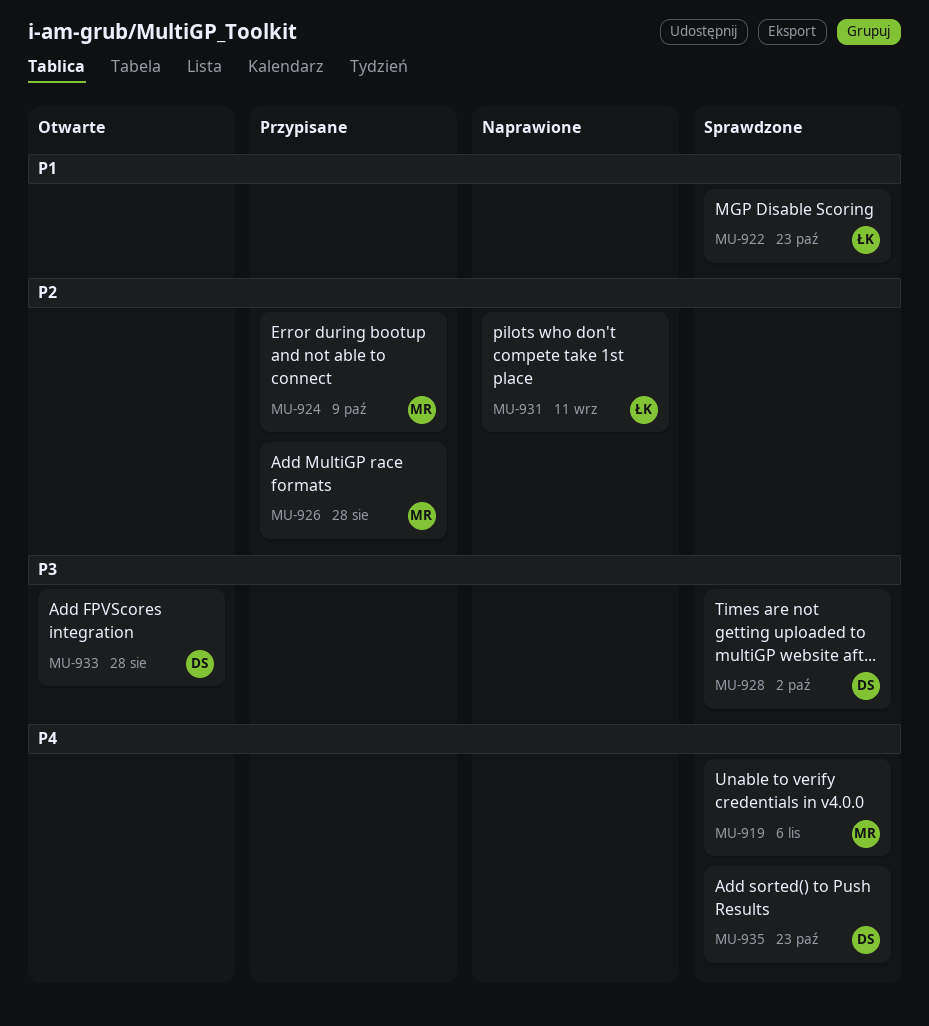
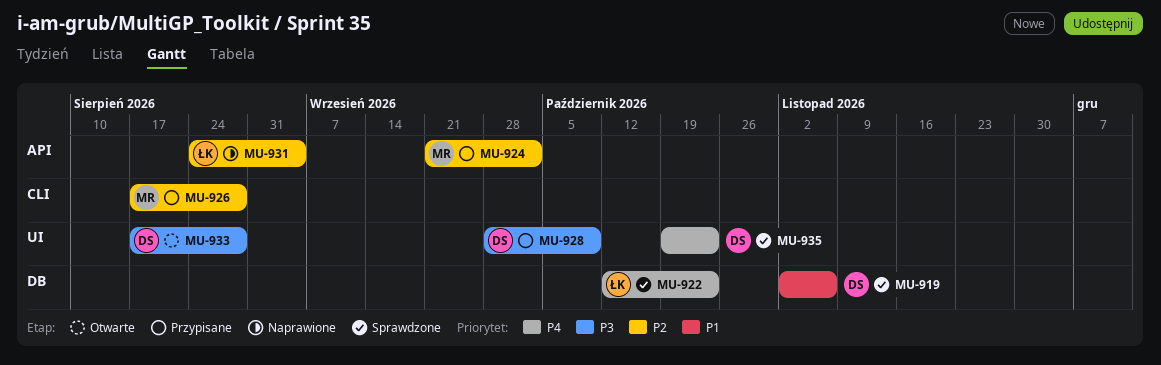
MU-919, owner: MR -> DS
MU-919, priority: P4 -> P1
MU-922, priority: P1 -> P4
MU-924, due: Oct 9 -> Oct 2
MU-928, status: Sprawdzone -> Przypisane
MU-928, due: Oct 2 -> Oct 9
MU-931, due: Sep 11 -> Sep 4

